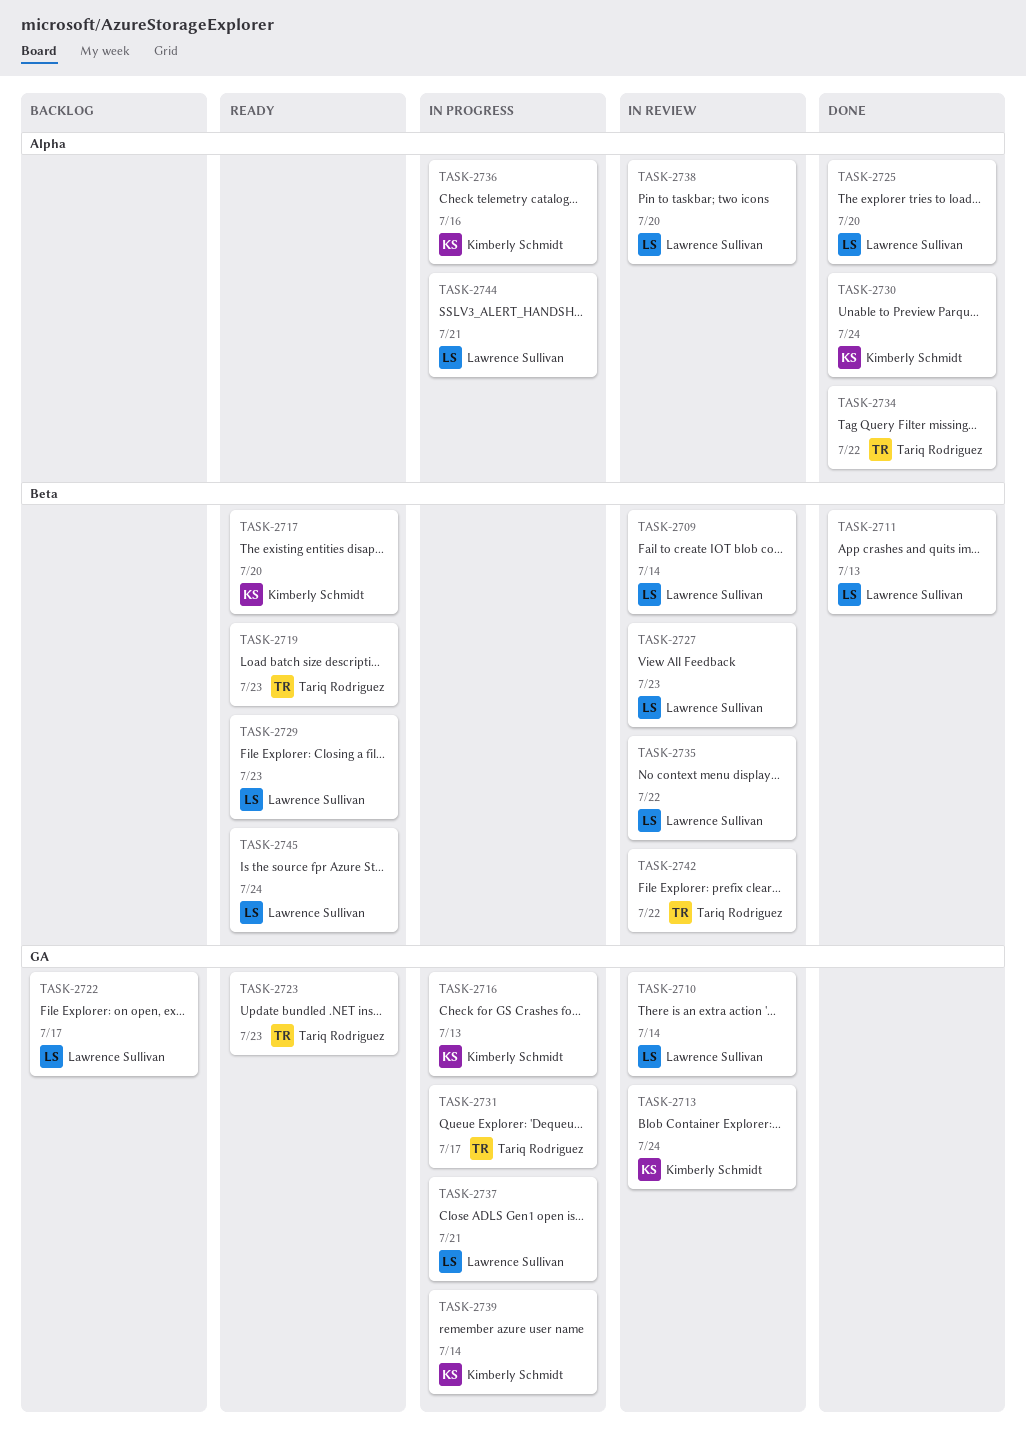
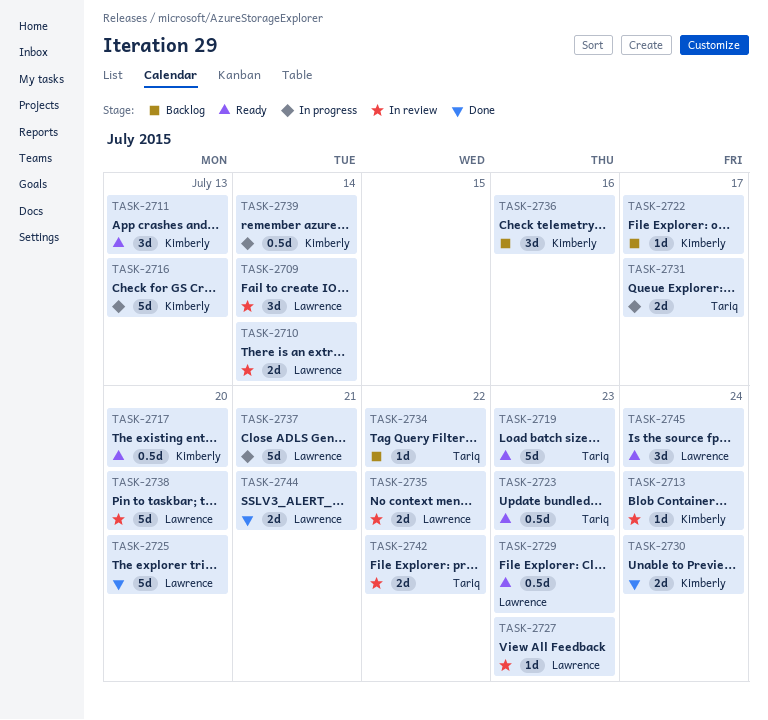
TASK-2711, status: Done -> Ready
TASK-2711, owner: Lawrence Sullivan -> Kimberly Schmidt
TASK-2722, owner: Lawrence Sullivan -> Kimberly Schmidt
TASK-2734, status: Done -> Backlog
TASK-2736, status: In progress -> Backlog
TASK-2744, status: In progress -> Done

